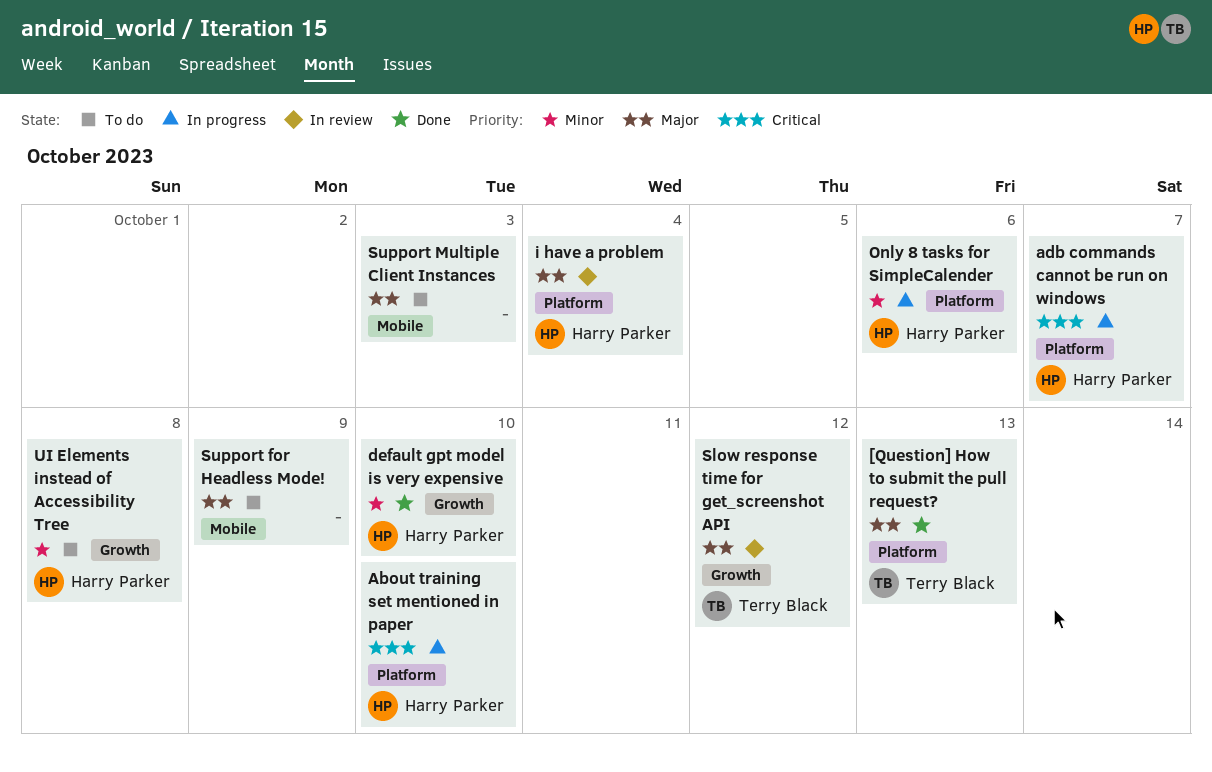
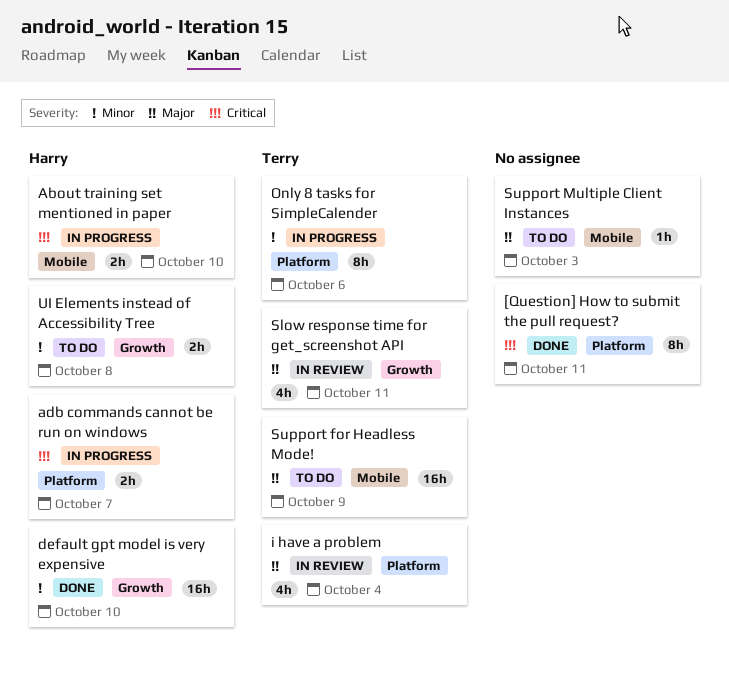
[Question] How to submit the pull request?, owner: Terry Black -> none
[Question] How to submit the pull request?, priority: Major -> Critical
[Question] How to submit the pull request?, due: Oct 13 -> Oct 11
About training set mentioned in paper, label: Platform -> Mobile
i have a problem, owner: Harry Parker -> Terry Black
Only 8 tasks for SimpleCalender, owner: Harry Parker -> Terry Black
Slow response time for get_screenshot API, due: Oct 12 -> Oct 11
Support for Headless Mode!, owner: none -> Terry Black

